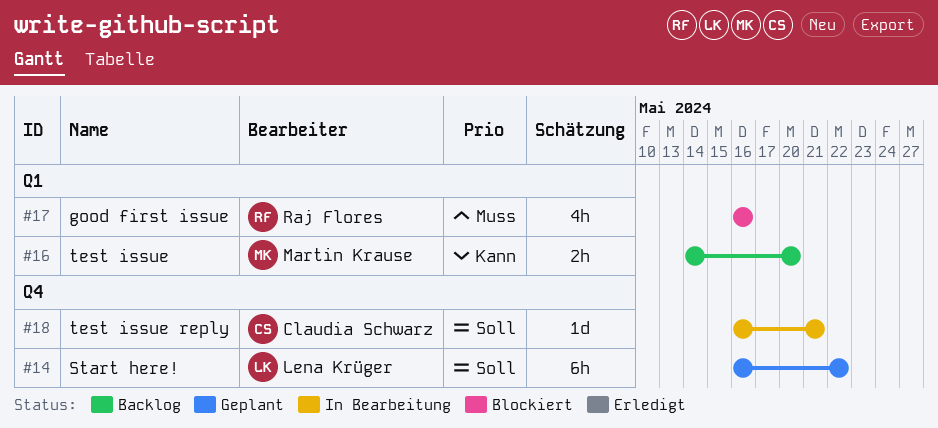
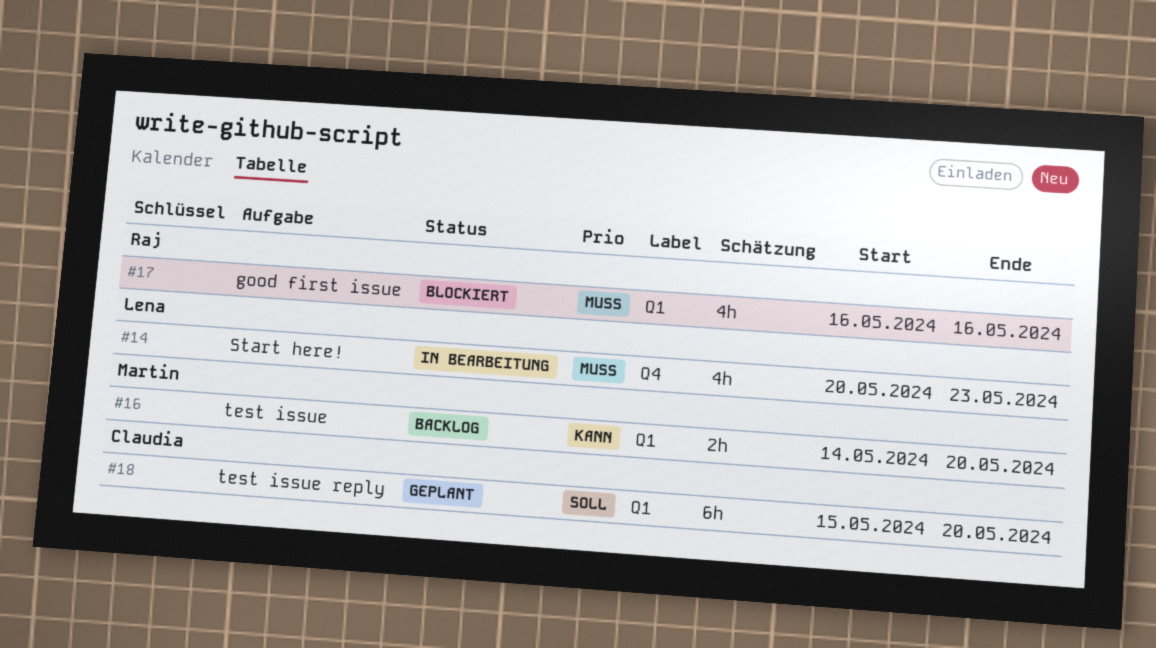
#14, status: Geplant -> In Bearbeitung
#14, priority: Soll -> Muss
#14, estimate: 6h -> 4h
#14, start: May 16 -> May 20
#14, due: May 22 -> May 23
#18, status: In Bearbeitung -> Geplant
#18, label: Q4 -> Q1
#18, estimate: 1d -> 6h
#18, start: May 16 -> May 15
#18, due: May 21 -> May 20

